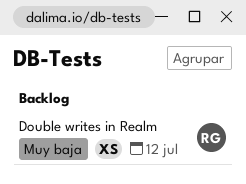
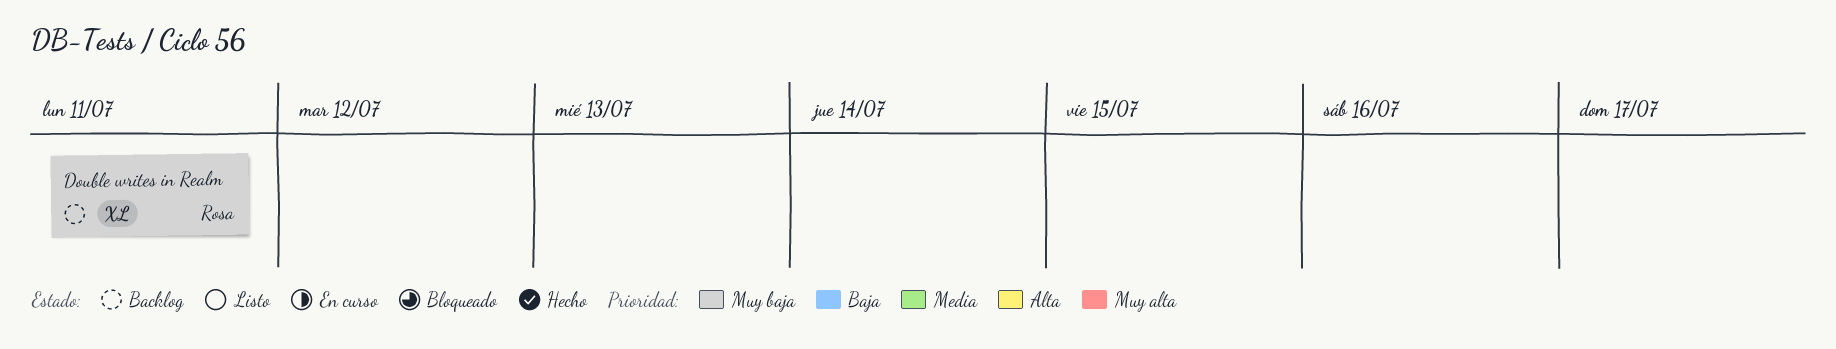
Double writes in Realm, estimate: XS -> XL
Double writes in Realm, due: Jul 12 -> Jul 11

